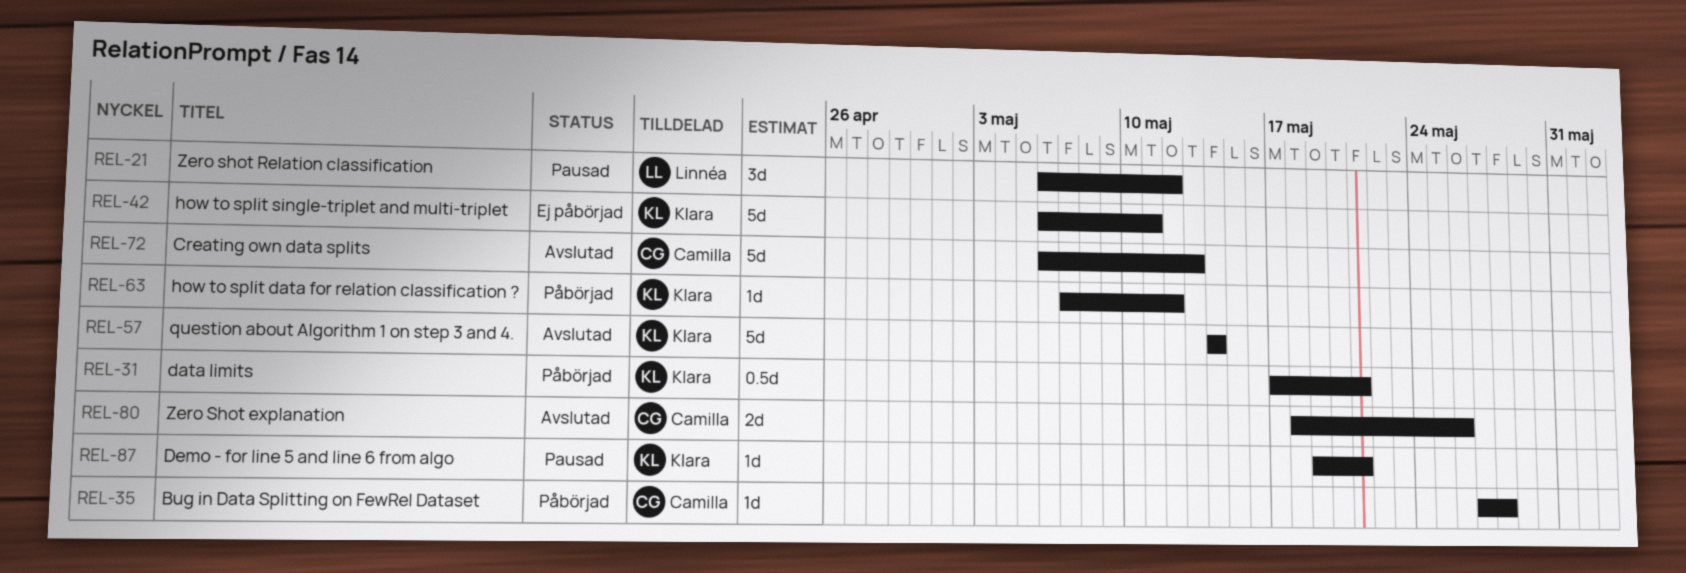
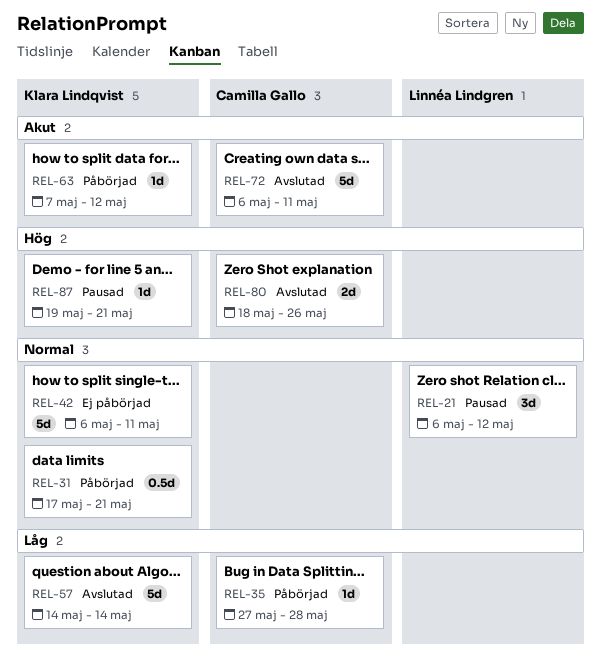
REL-72, due: May 13 -> May 11

